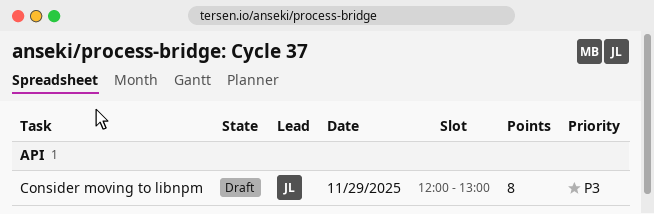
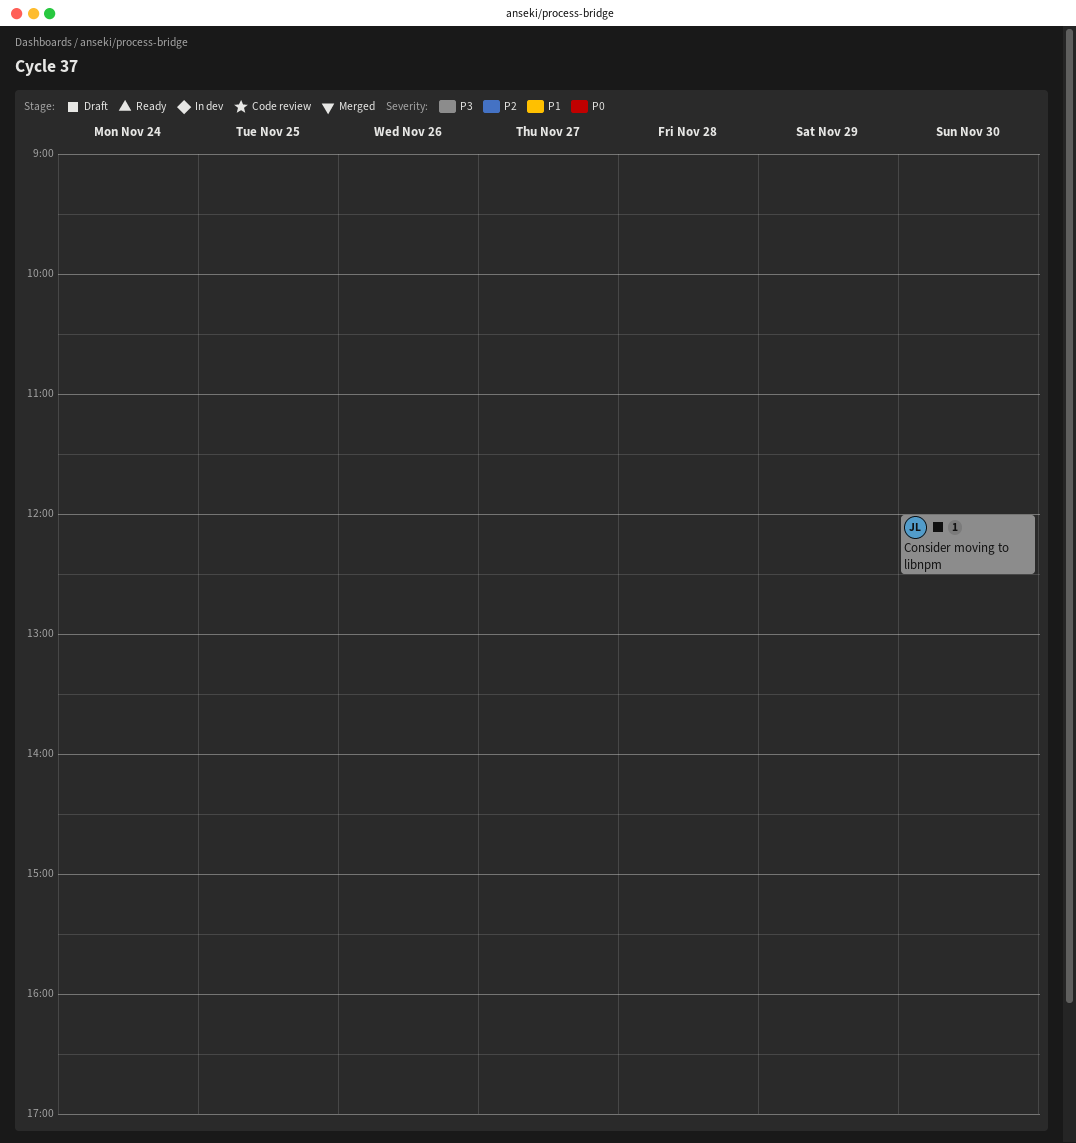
Consider moving to libnpm, estimate: 8 -> 1
Consider moving to libnpm, day: Nov 29 -> Nov 30
Consider moving to libnpm, ends: 13:00 -> 12:30

